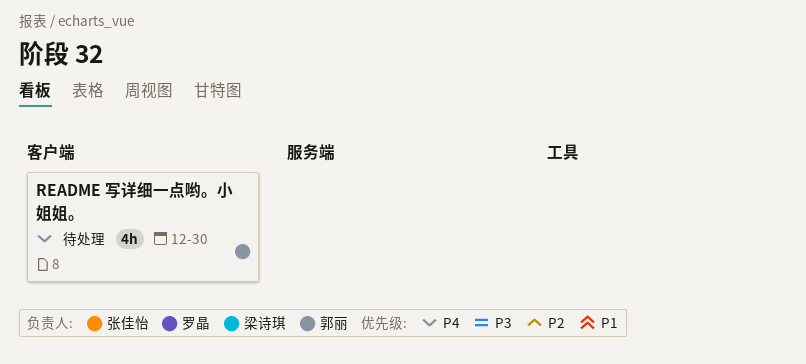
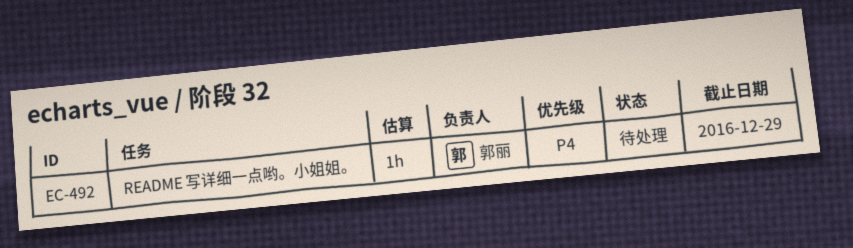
README 写详细一点哟。小姐姐。, estimate: 4h -> 1h
README 写详细一点哟。小姐姐。, due: Dec 30 -> Dec 29

